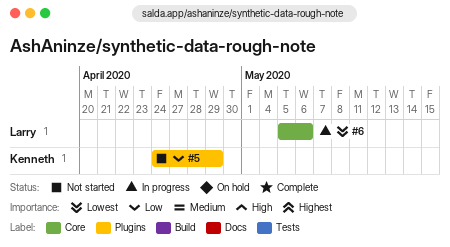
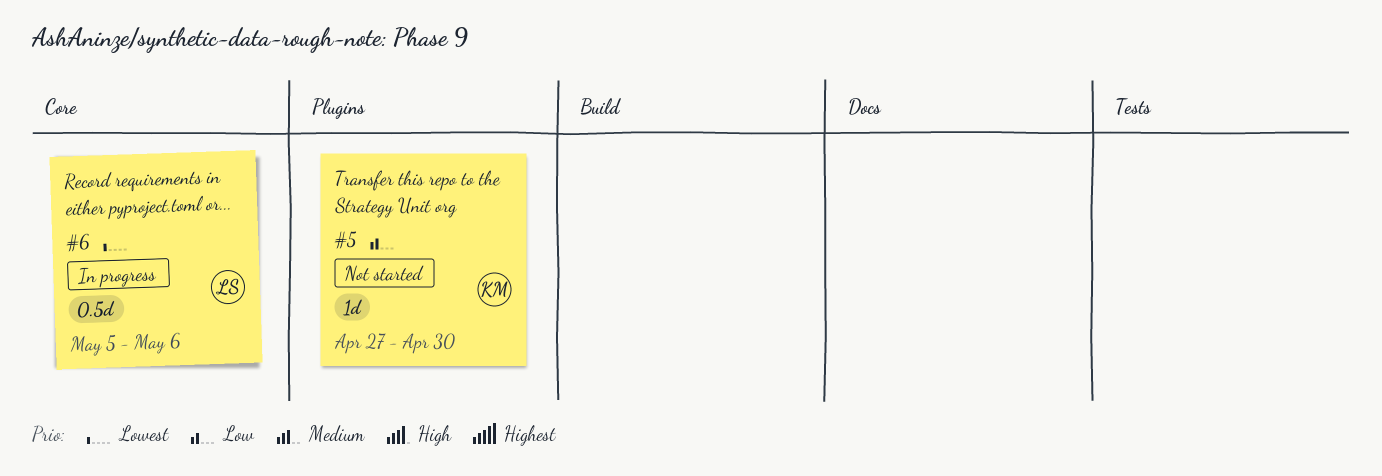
#5, start: Apr 24 -> Apr 27
#5, due: Apr 29 -> Apr 30

